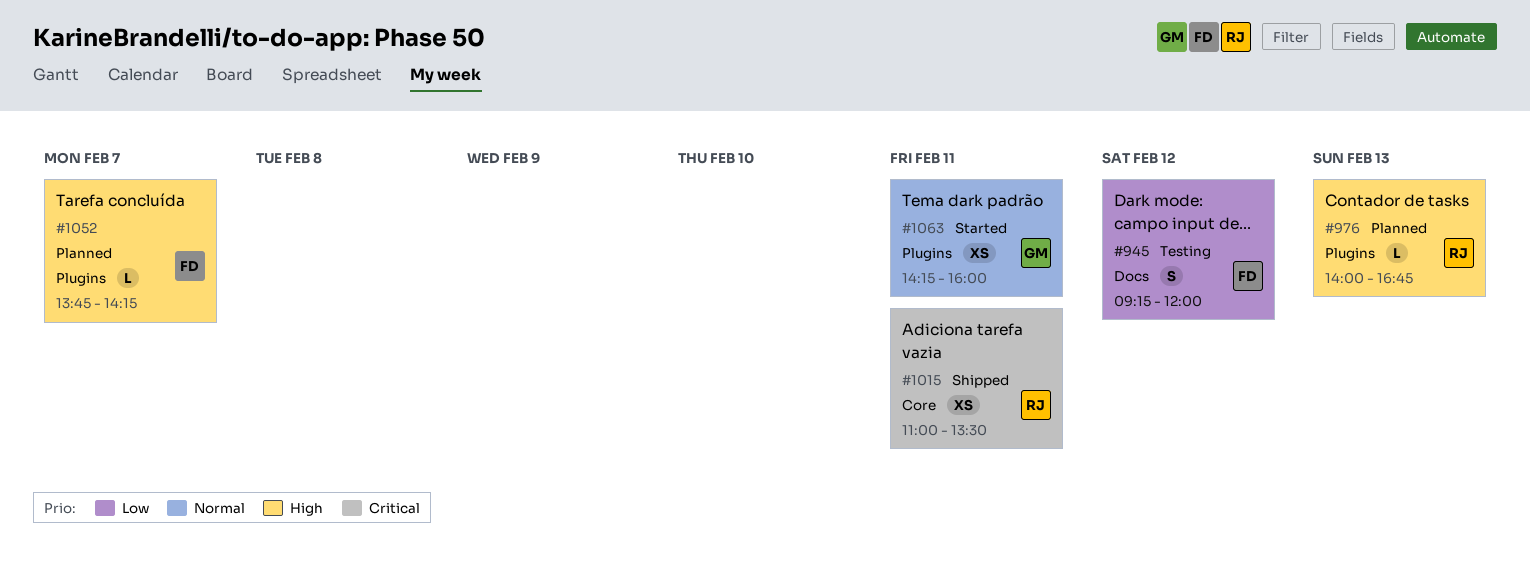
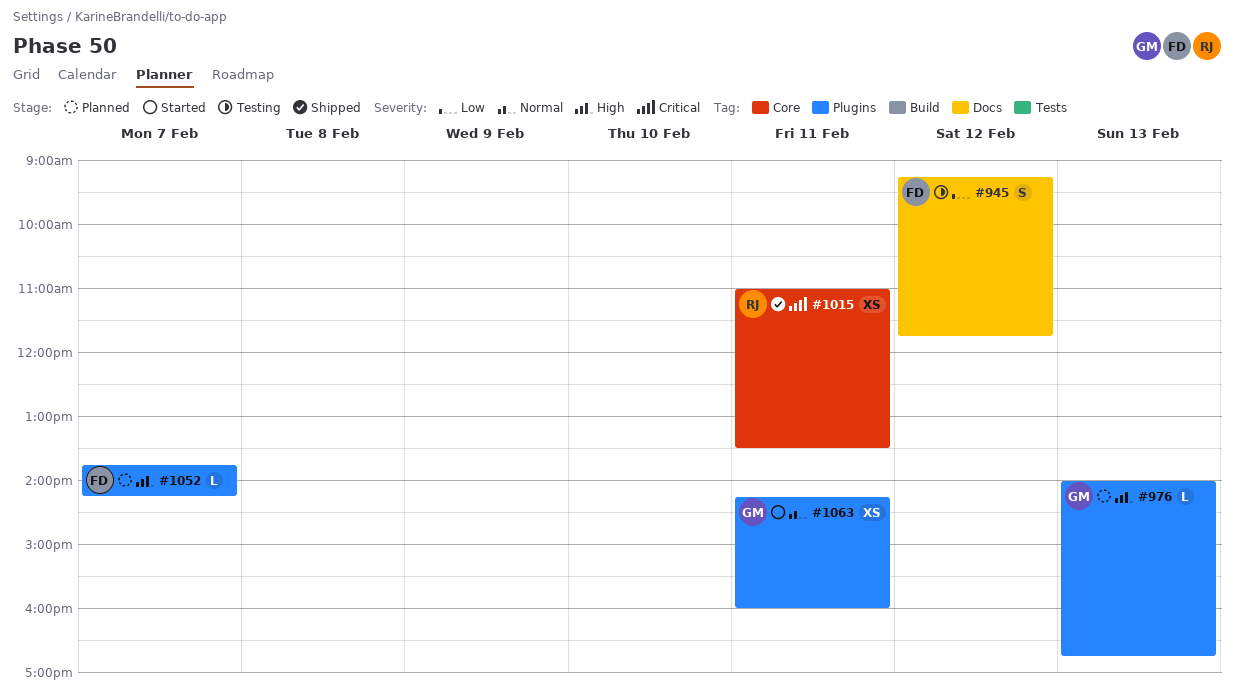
#945, ends: 12:00 -> 11:45
#976, owner: RJ -> GM

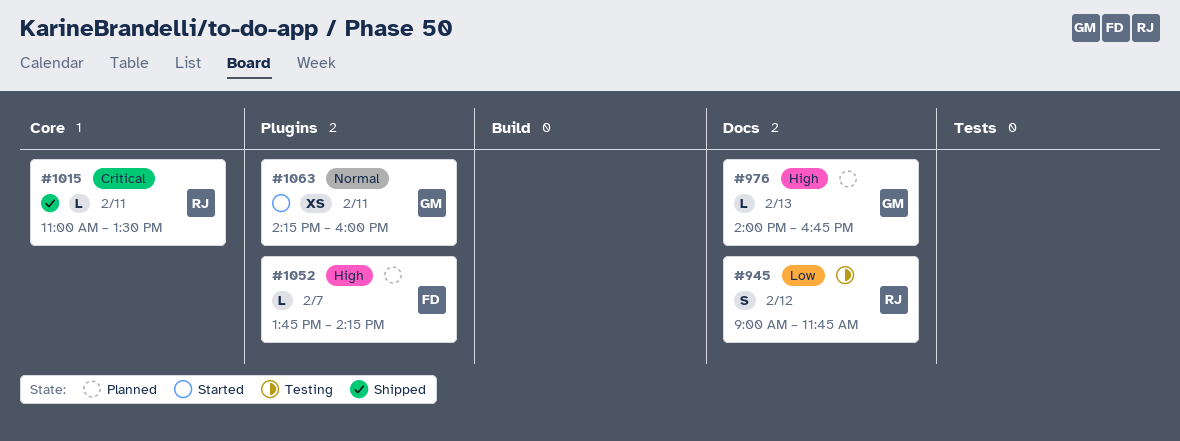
#945, owner: FD -> RJ
#945, begins: 09:15 -> 09:00
#976, label: Plugins -> Docs
#1015, estimate: XS -> L

